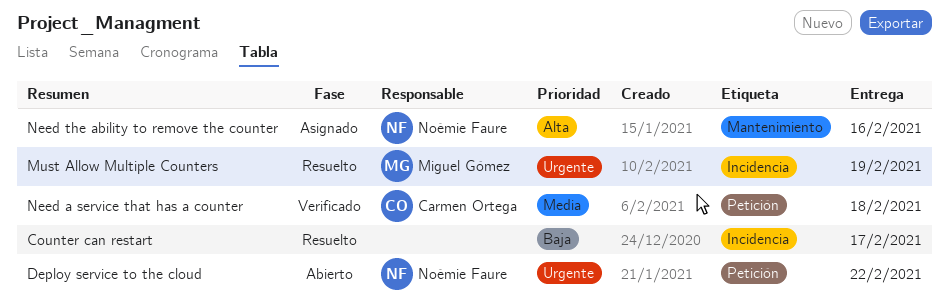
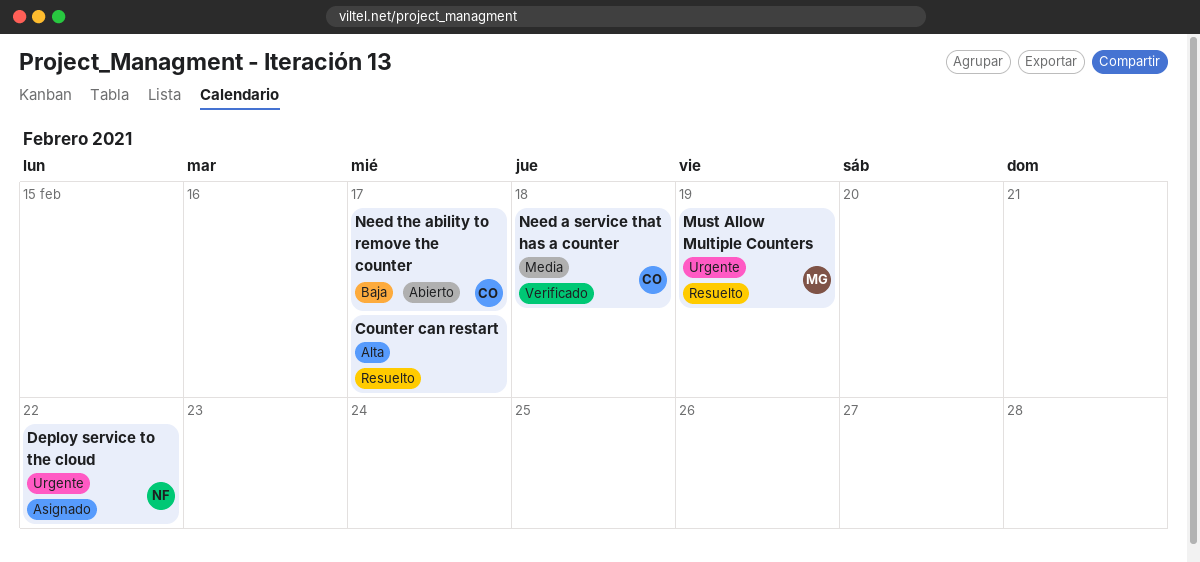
Counter can restart, priority: Baja -> Alta
Deploy service to the cloud, status: Abierto -> Asignado
Need the ability to remove the counter, status: Asignado -> Abierto
Need the ability to remove the counter, owner: Noémie Faure -> Carmen Ortega
Need the ability to remove the counter, priority: Alta -> Baja
Need the ability to remove the counter, due: Feb 16 -> Feb 17

